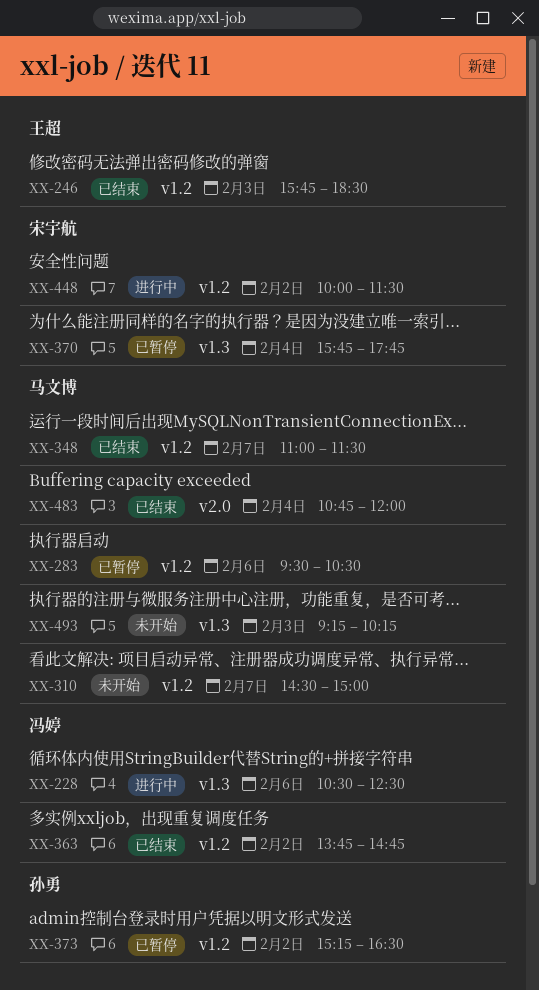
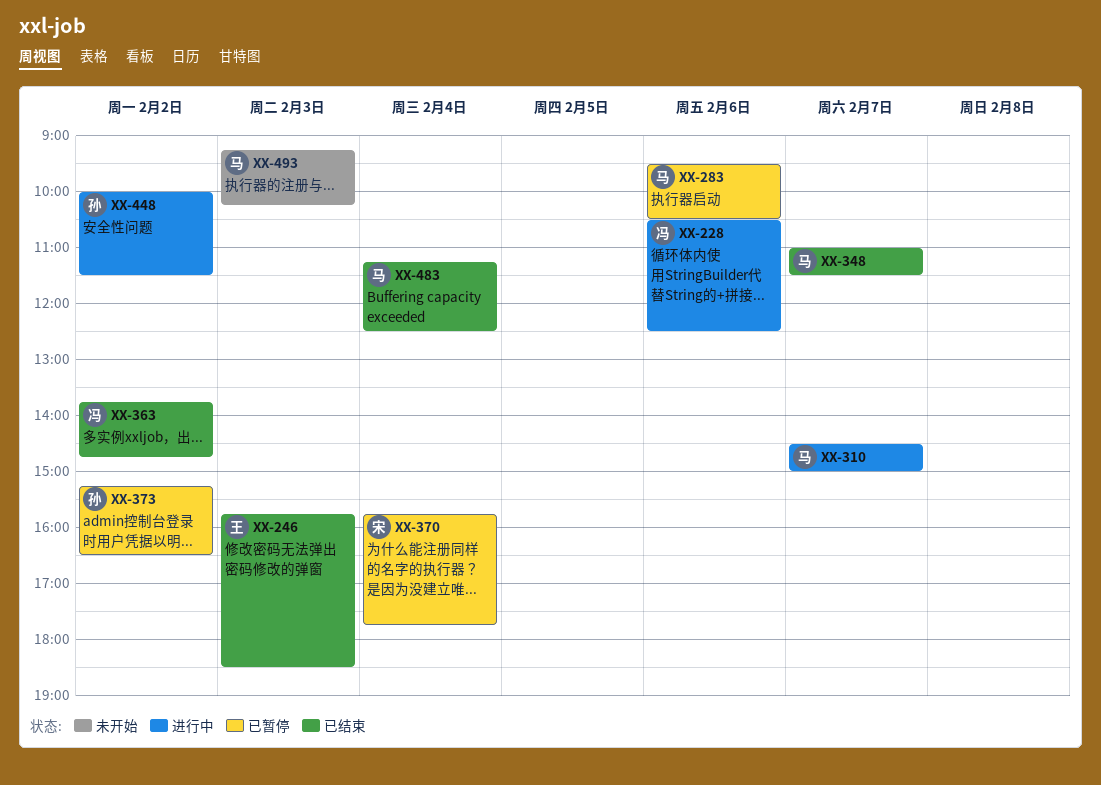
XX-310, status: 未开始 -> 进行中
XX-448, owner: 宋宇航 -> 孙勇
XX-483, begins: 10:45 -> 11:15
XX-483, ends: 12:00 -> 12:30

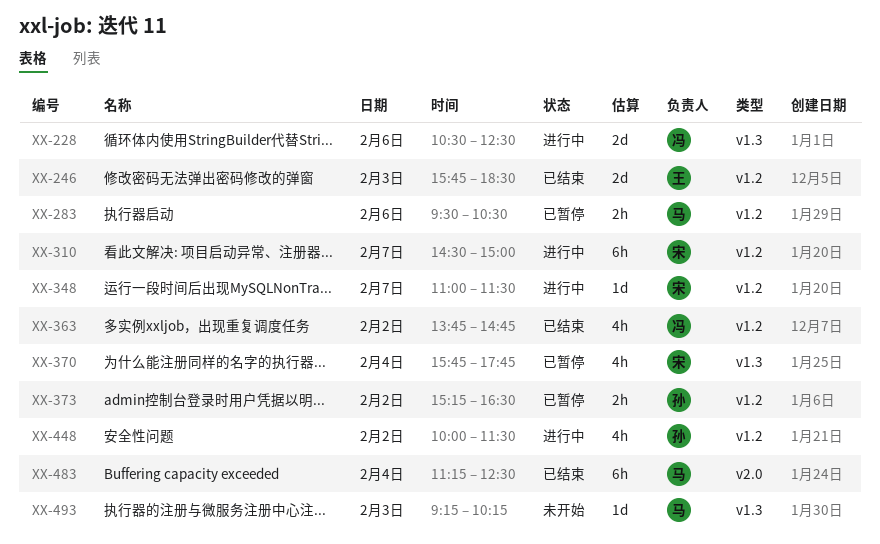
XX-310, owner: 马 -> 宋
XX-348, status: 已结束 -> 进行中
XX-348, owner: 马 -> 宋

